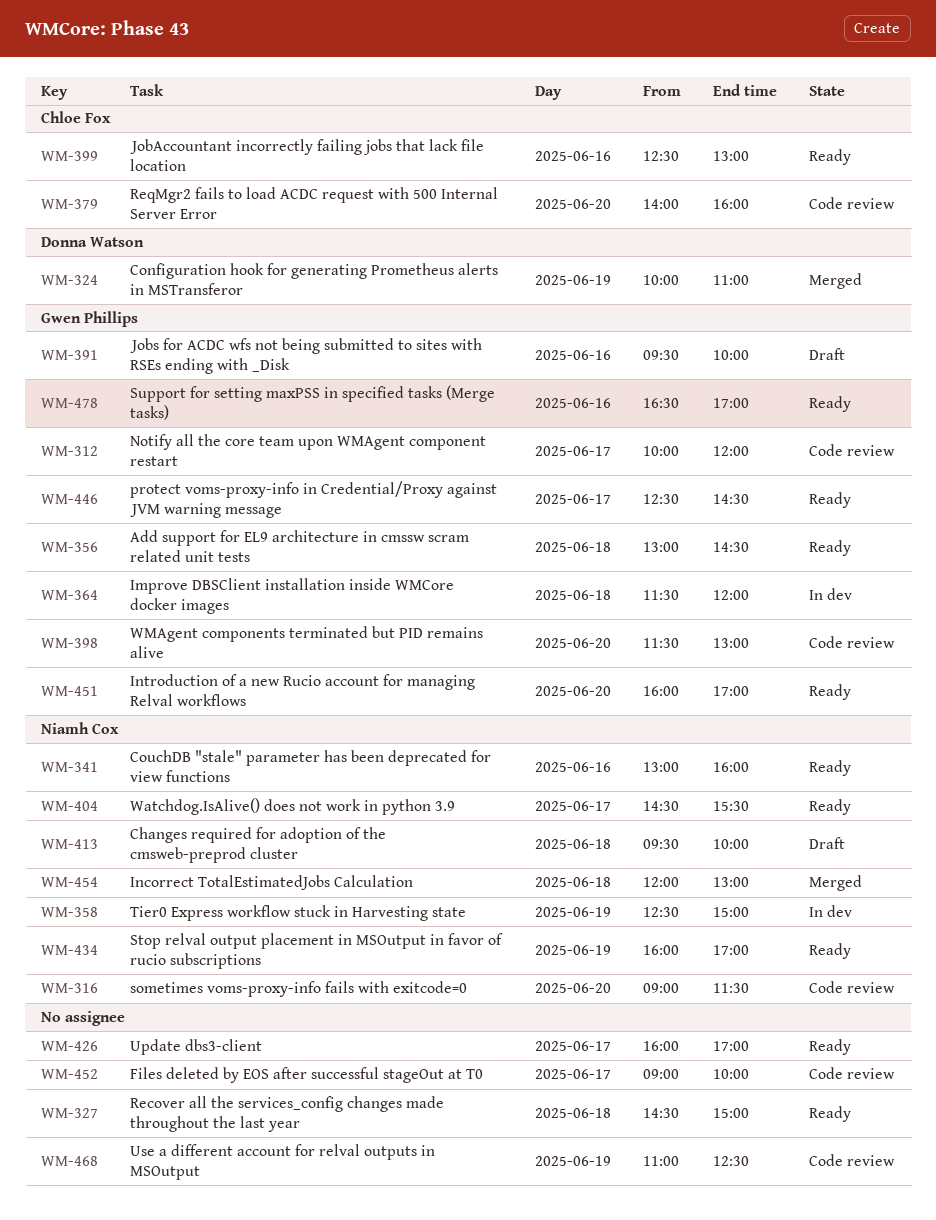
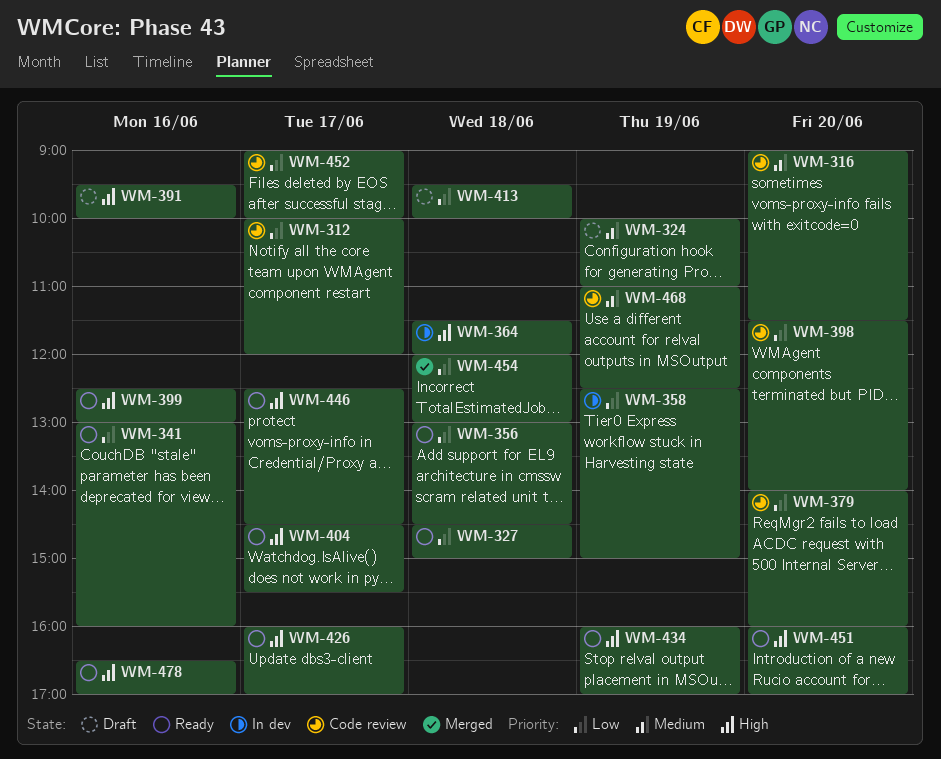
WM-324, status: Merged -> Draft
WM-398, ends: 13:00 -> 14:00

